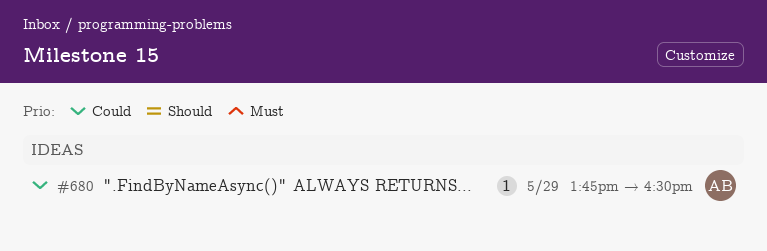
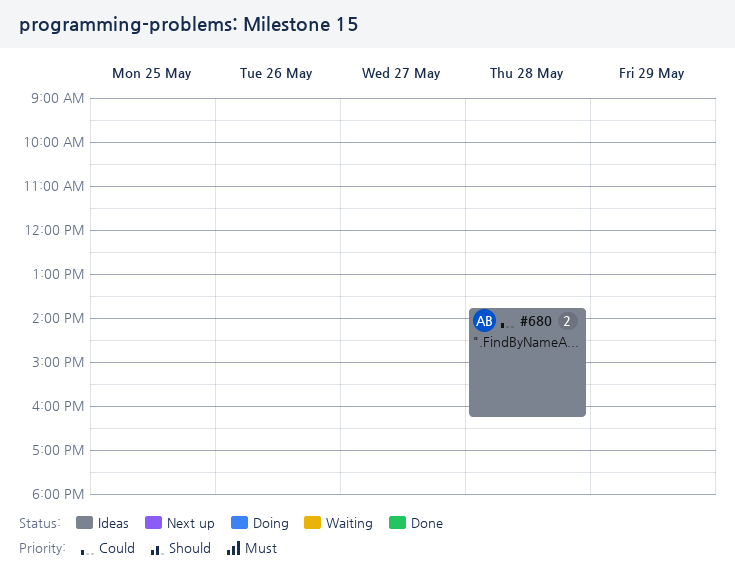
#680, estimate: 1 -> 2
#680, day: May 29 -> May 28
#680, ends: 16:30 -> 16:15

